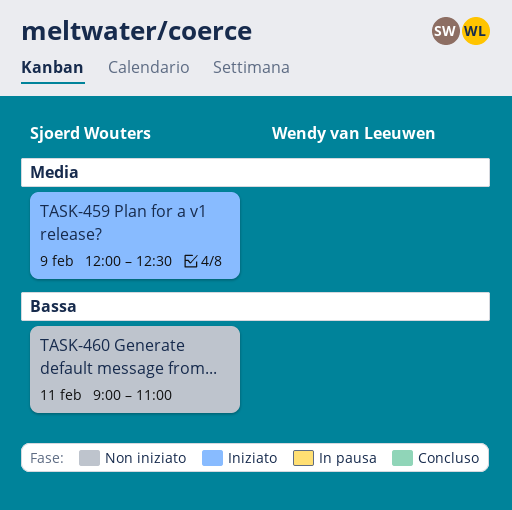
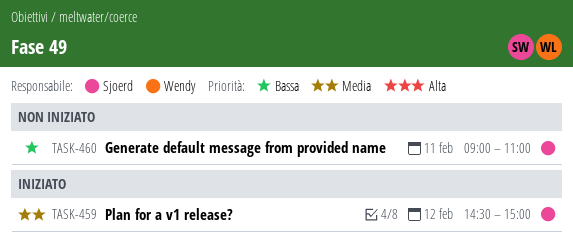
TASK-459, day: Feb 9 -> Feb 12
TASK-459, begins: 12:00 -> 14:30
TASK-459, ends: 12:30 -> 15:00

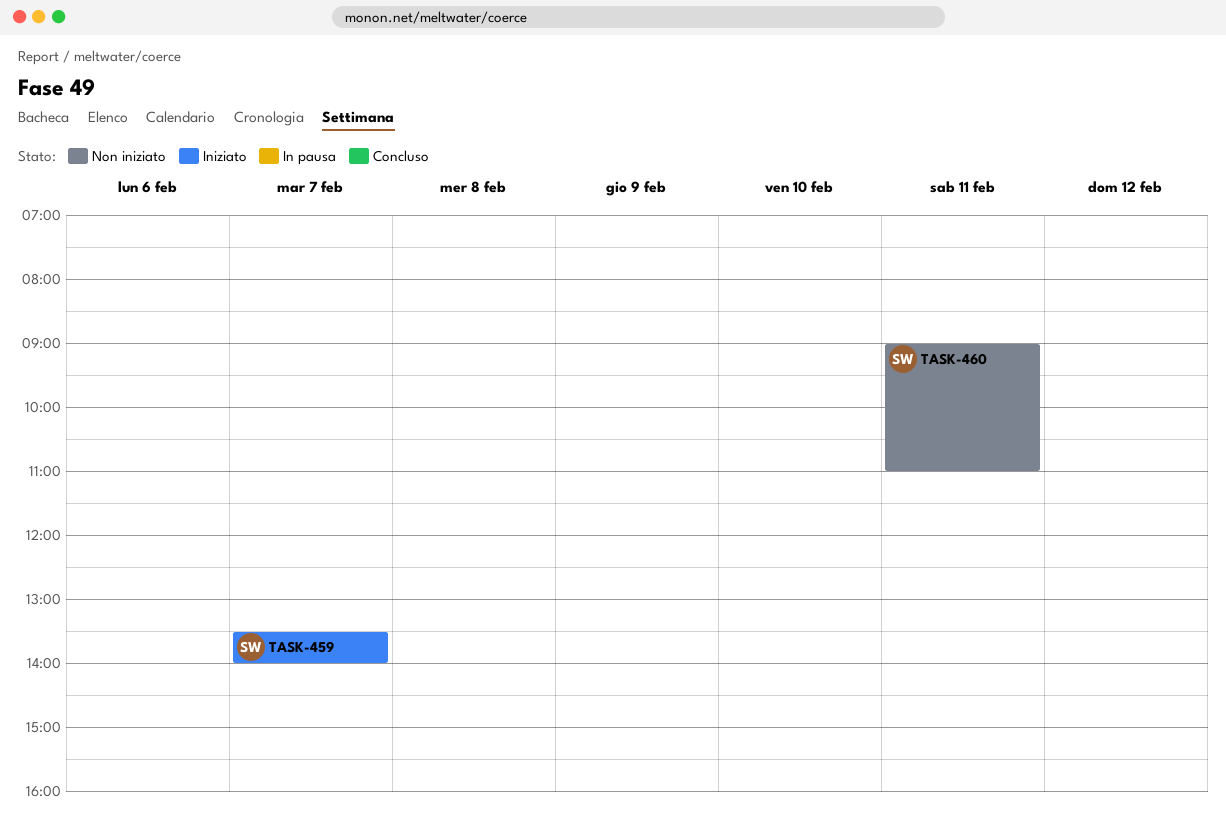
TASK-459, day: Feb 12 -> Feb 7
TASK-459, begins: 14:30 -> 13:30
TASK-459, ends: 15:00 -> 14:00

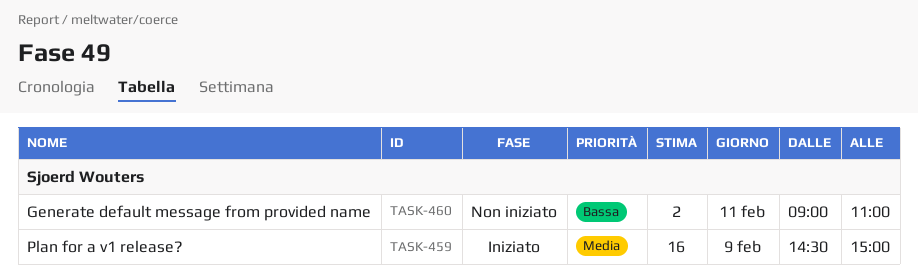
TASK-459, day: Feb 7 -> Feb 9
TASK-459, begins: 13:30 -> 14:30
TASK-459, ends: 14:00 -> 15:00

